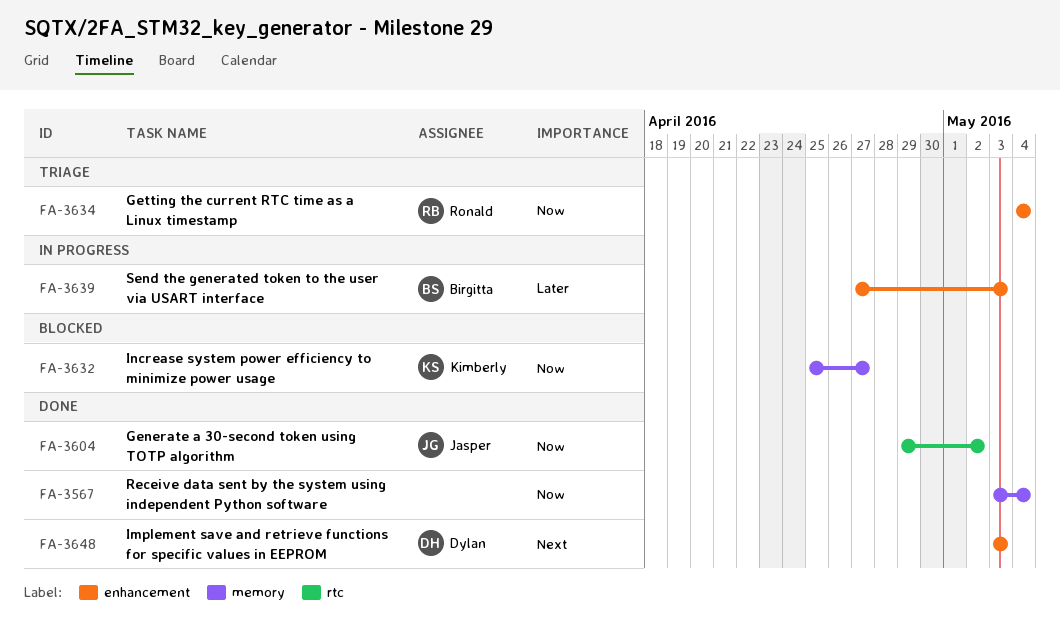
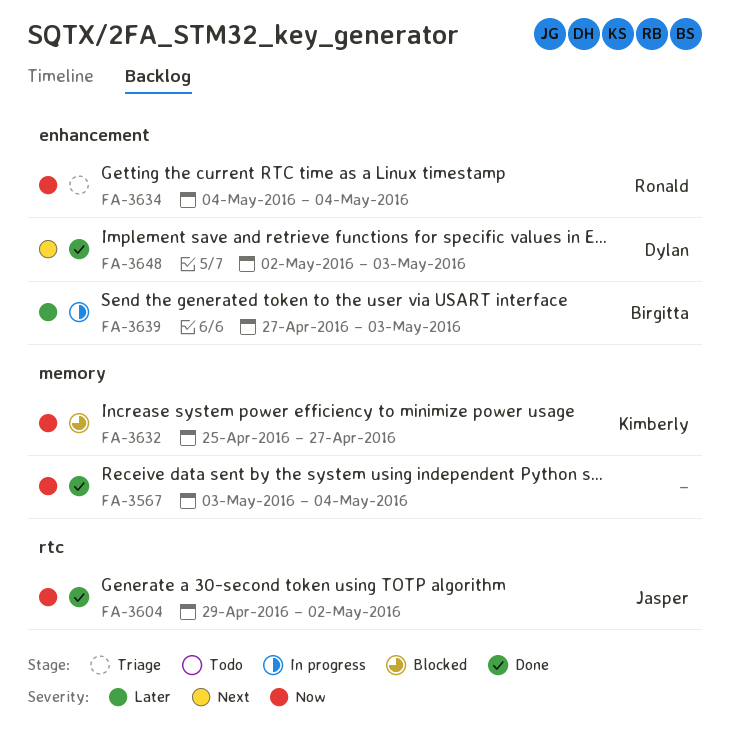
FA-3648, start: May 3 -> May 2

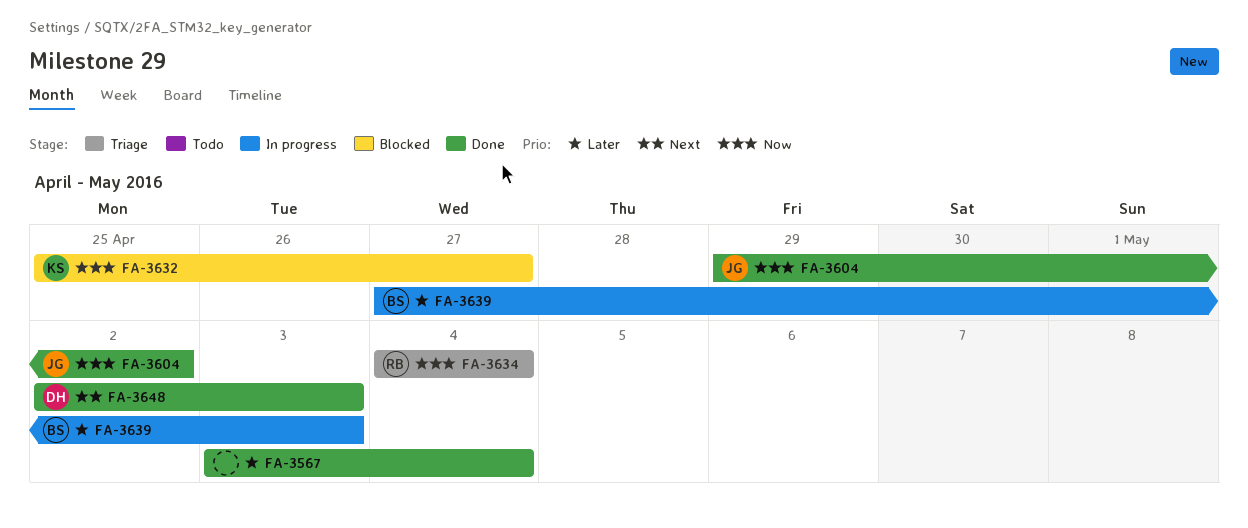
FA-3567, priority: Now -> Later

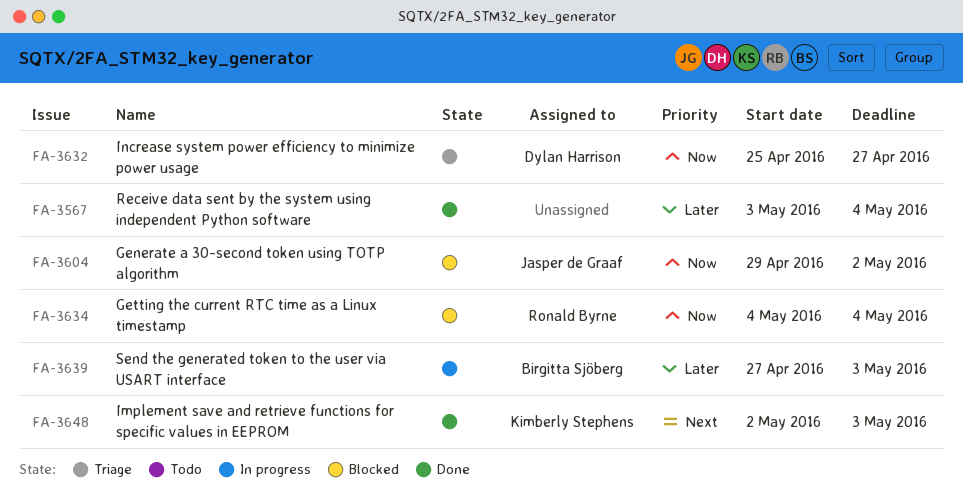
FA-3604, status: Done -> Blocked
FA-3632, status: Blocked -> Triage
FA-3632, owner: Kimberly Stephens -> Dylan Harrison
FA-3634, status: Triage -> Blocked
FA-3648, owner: Dylan Harrison -> Kimberly Stephens

